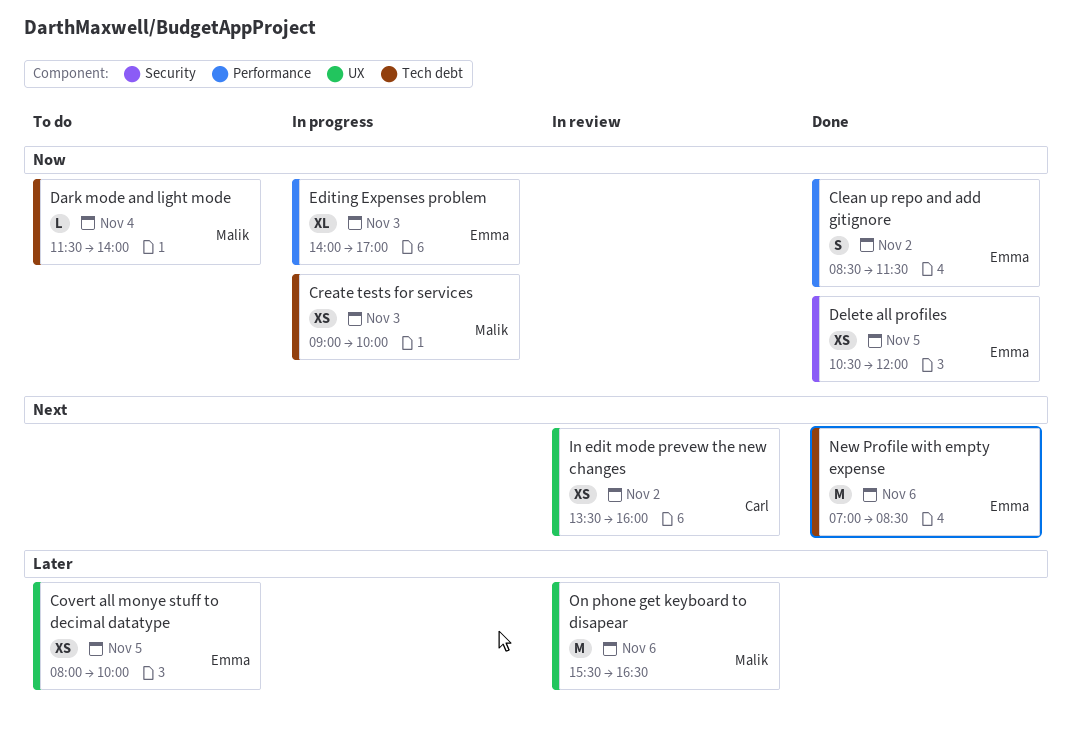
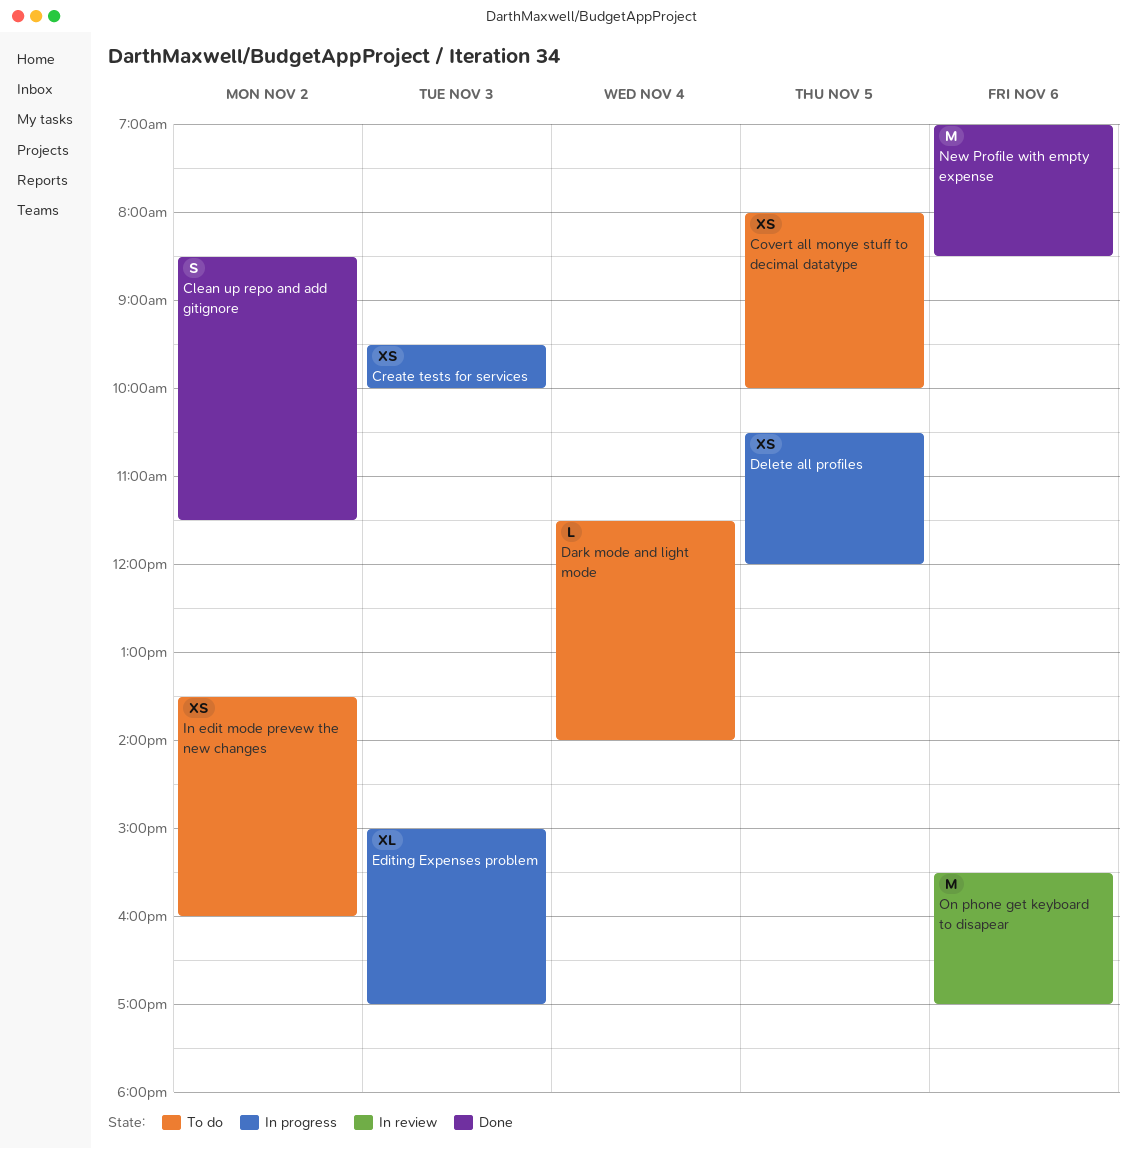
Create tests for services, begins: 09:00 -> 09:30
Delete all profiles, status: Done -> In progress
Editing Expenses problem, begins: 14:00 -> 15:00
In edit mode prevew the new changes, status: In review -> To do
On phone get keyboard to disapear, ends: 16:30 -> 17:00

